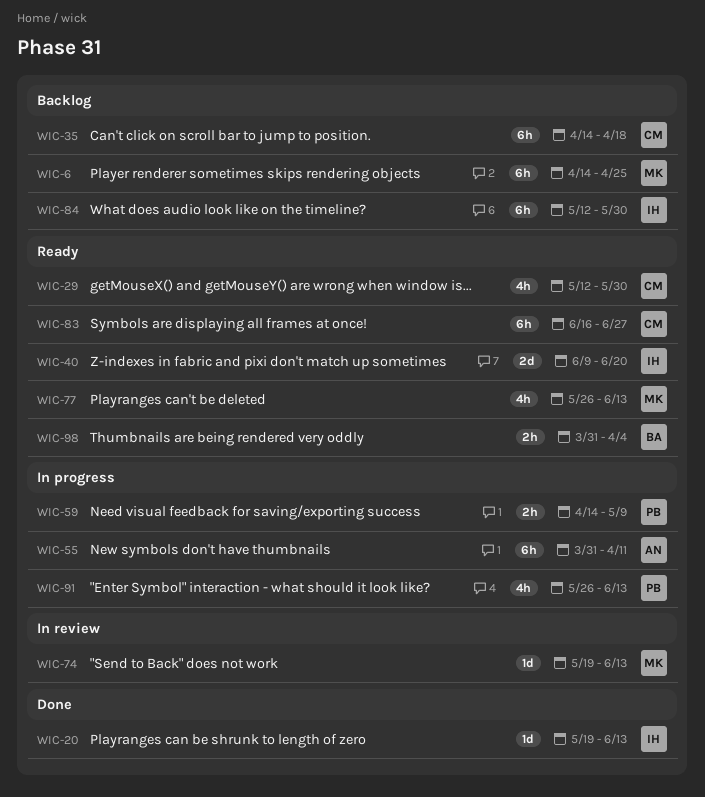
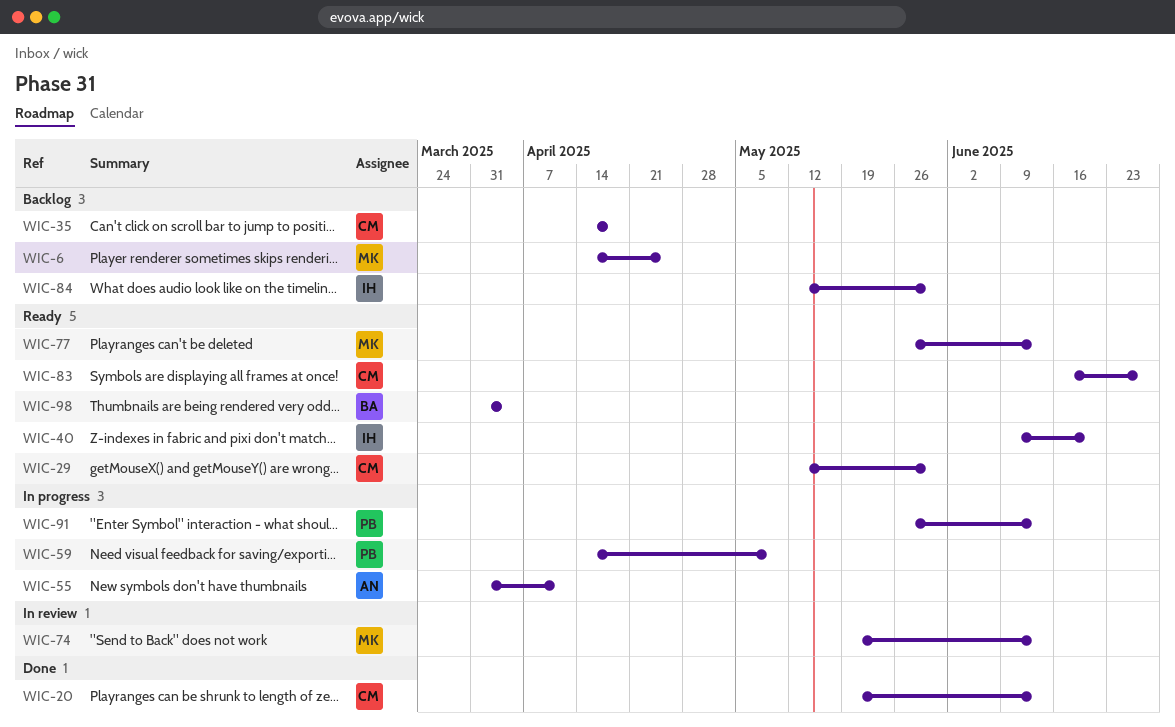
WIC-20, owner: IH -> CM

